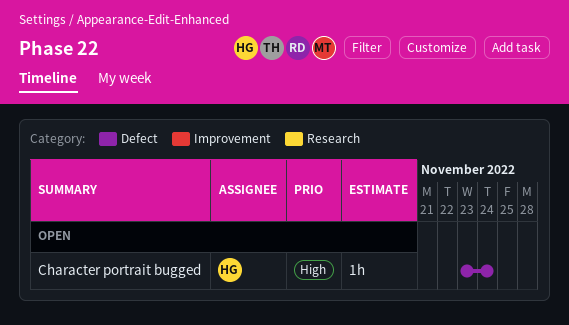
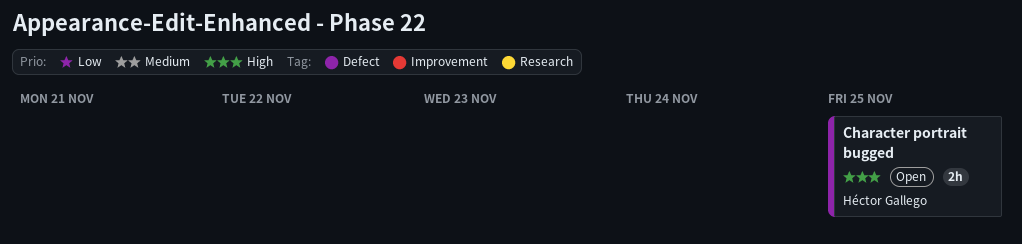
Character portrait bugged, estimate: 1h -> 2h
Character portrait bugged, due: Nov 24 -> Nov 25

